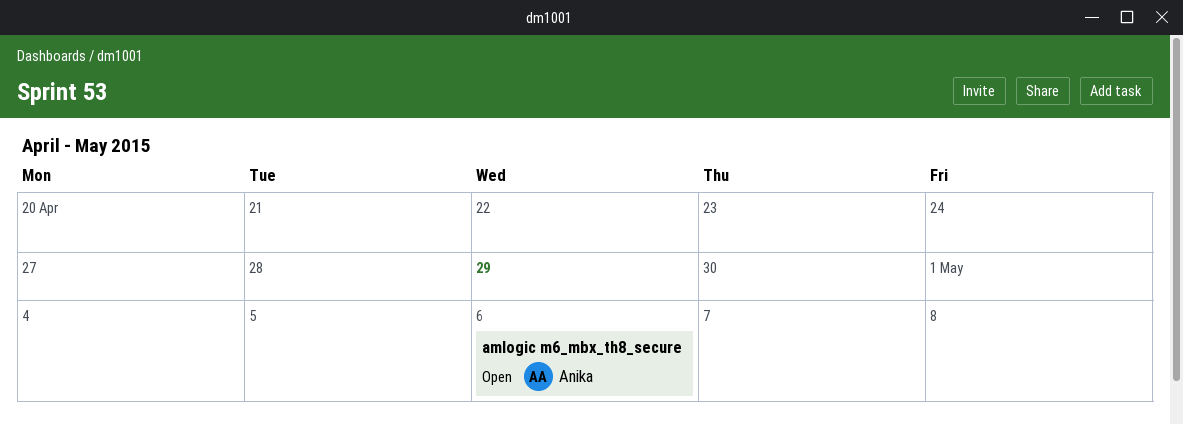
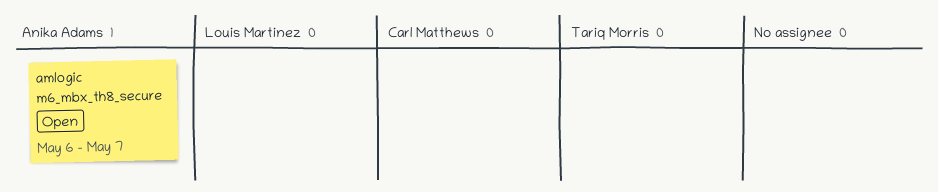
amlogic m6_mbx_th8_secure, due: May 6 -> May 7

